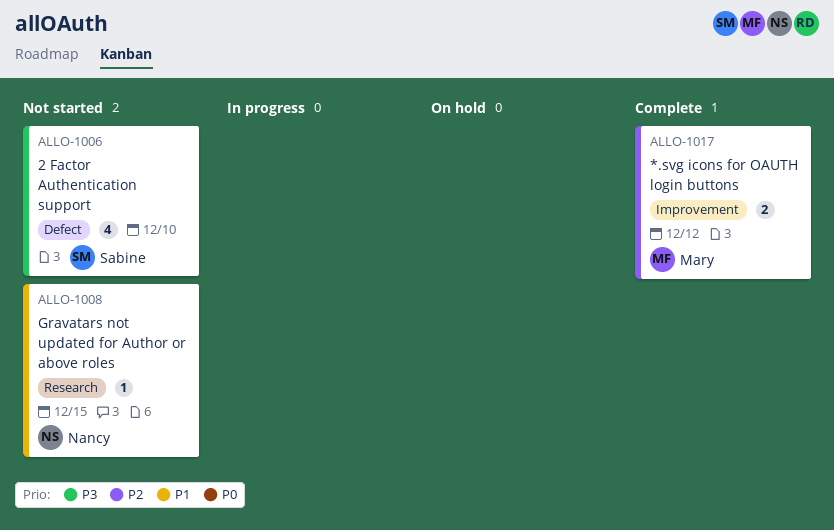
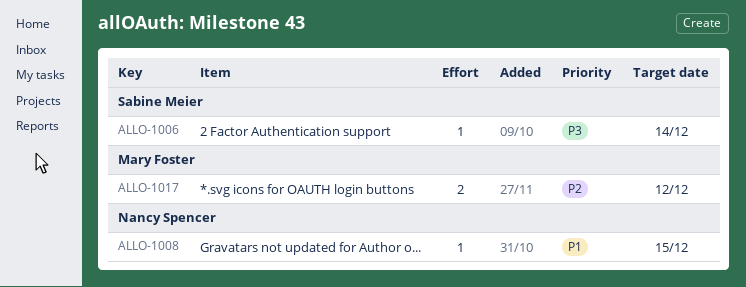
ALLO-1006, estimate: 4 -> 1
ALLO-1006, due: Dec 10 -> Dec 14

